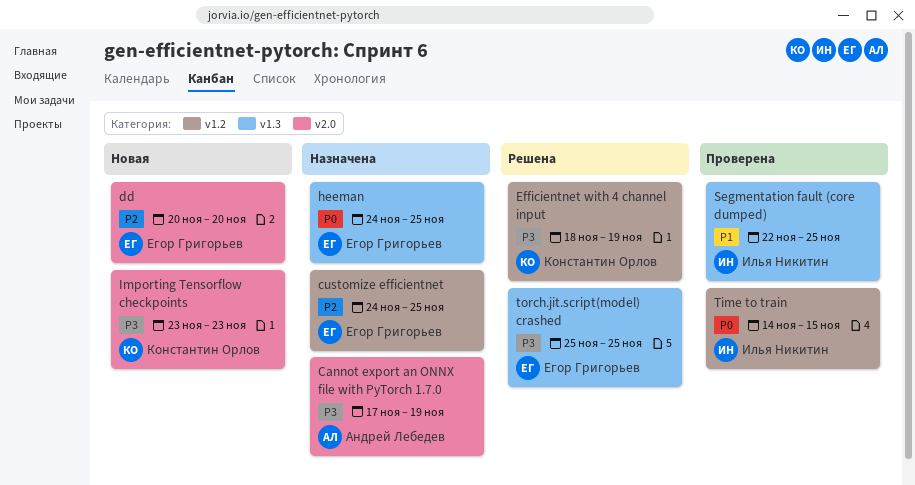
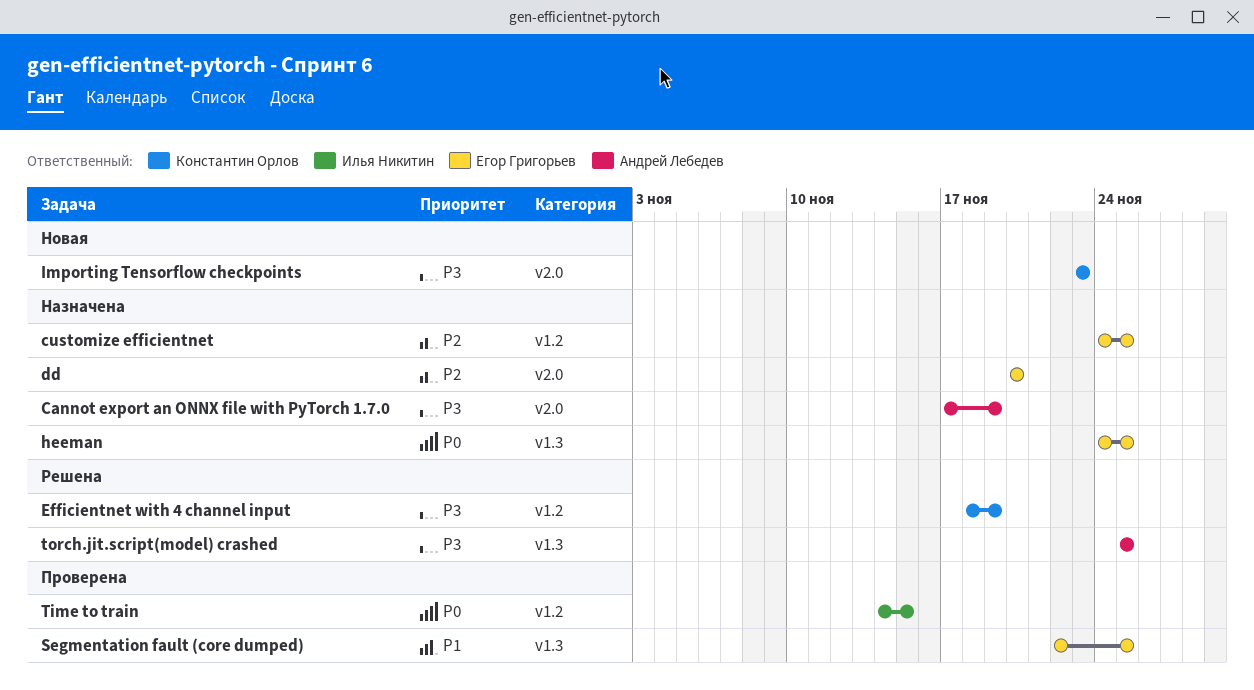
dd, status: Новая -> Назначена
Segmentation fault (core dumped), owner: Илья Никитин -> Егор Григорьев
torch.jit.script(model) crashed, owner: Егор Григорьев -> Андрей Лебедев

